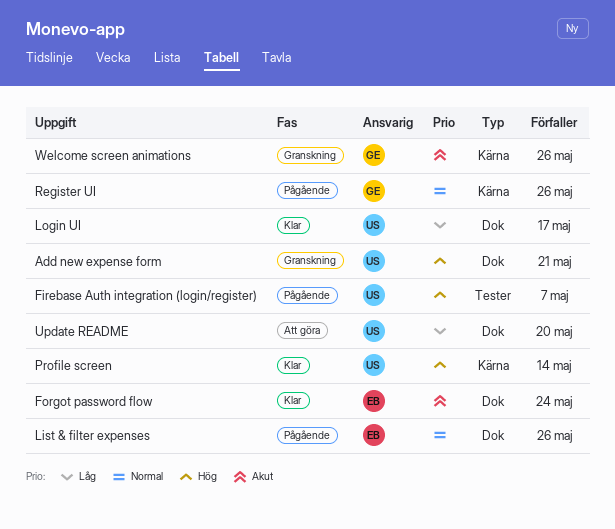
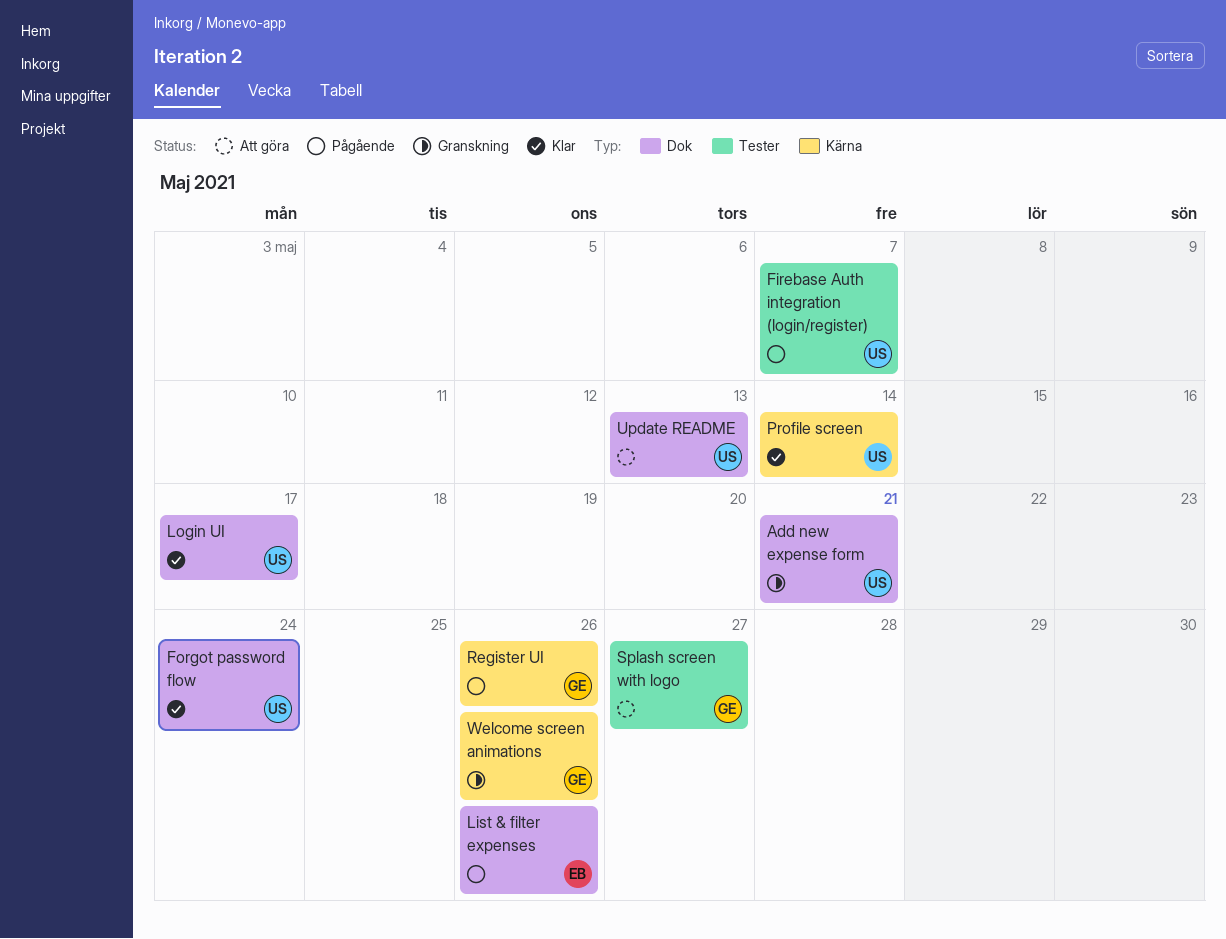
Forgot password flow, owner: EB -> US
Splash screen with logo: none -> present
Update README, due: May 20 -> May 13

